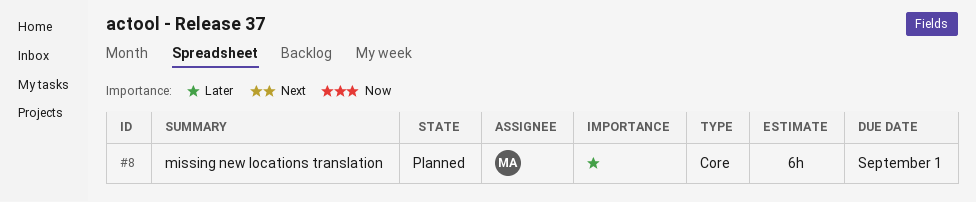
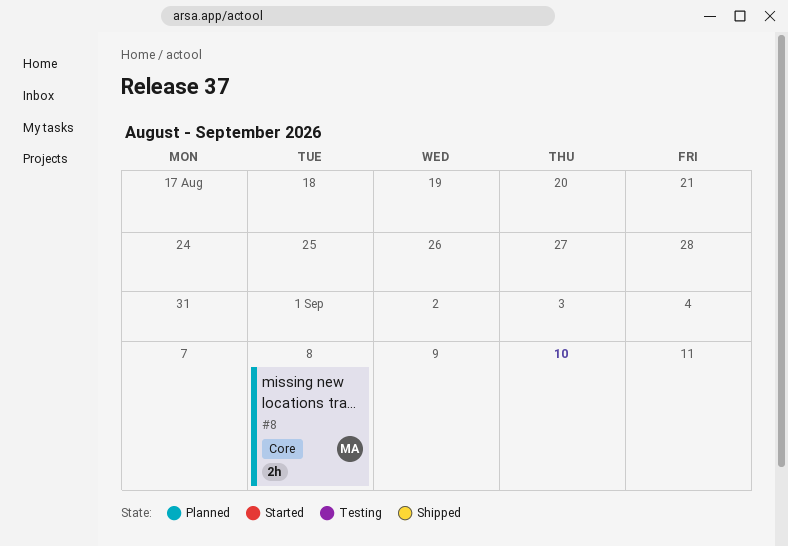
#8, estimate: 6h -> 2h
#8, due: Sep 1 -> Sep 8

